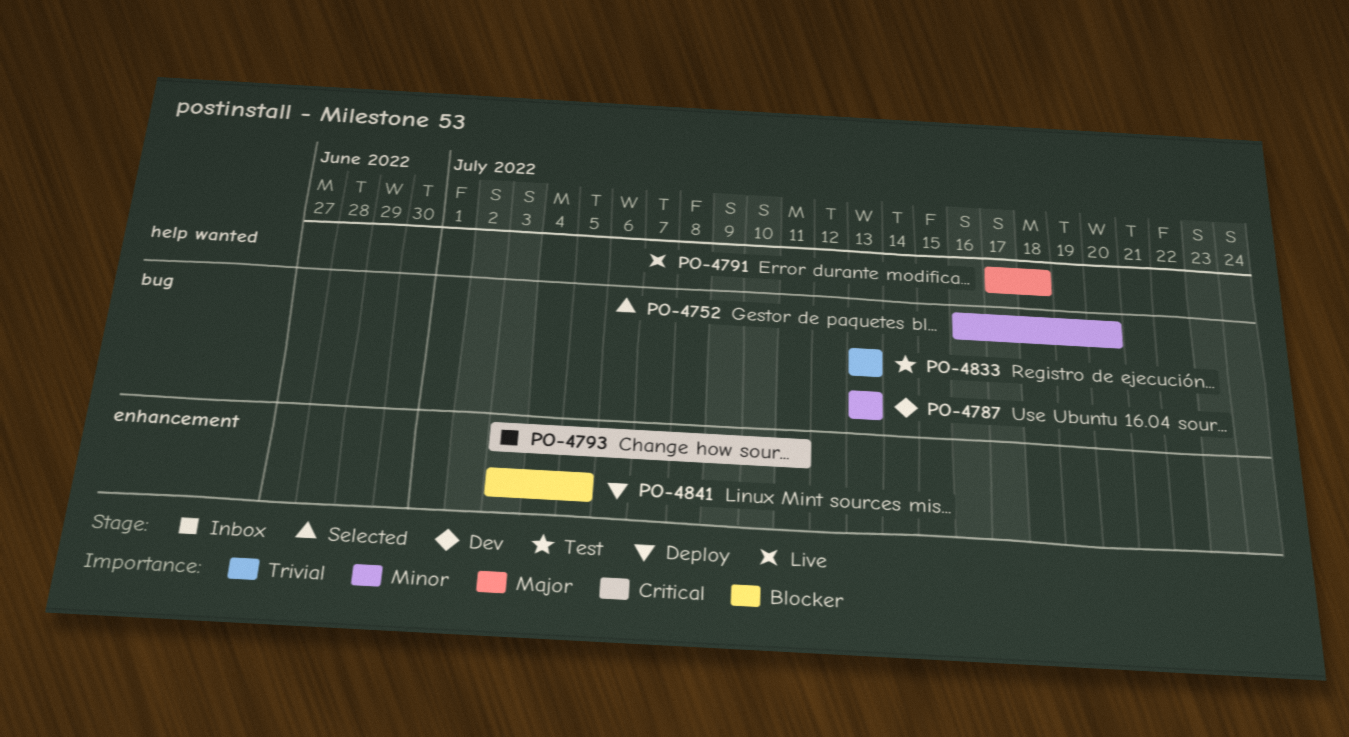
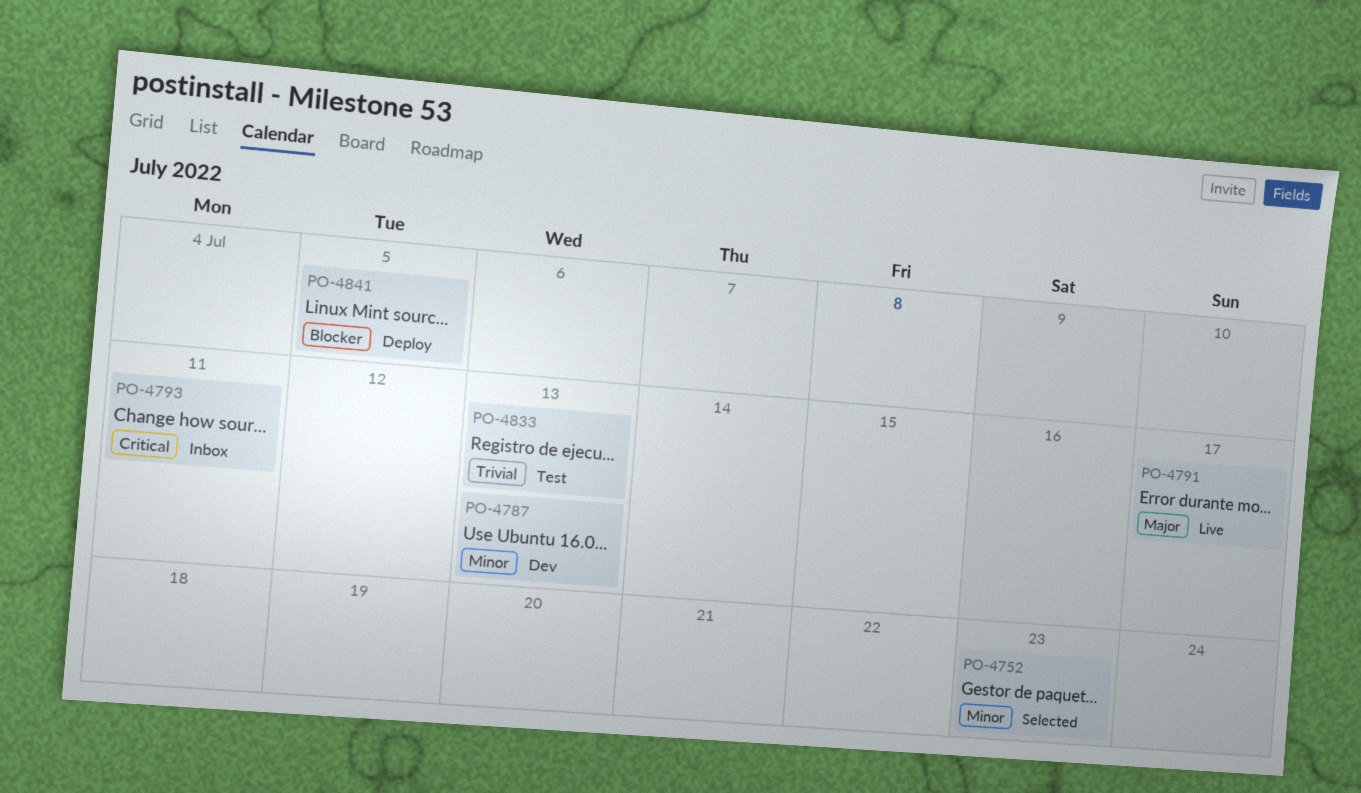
PO-4752, due: Jul 20 -> Jul 23
PO-4791, due: Jul 18 -> Jul 17

